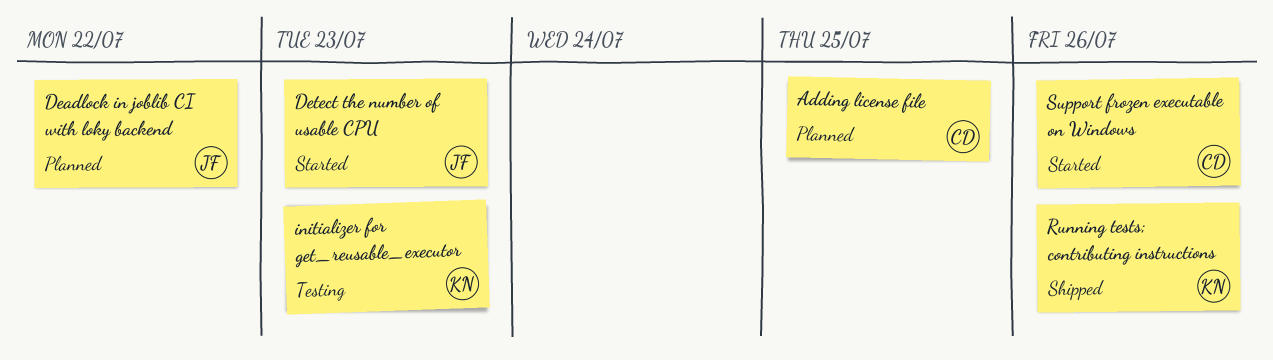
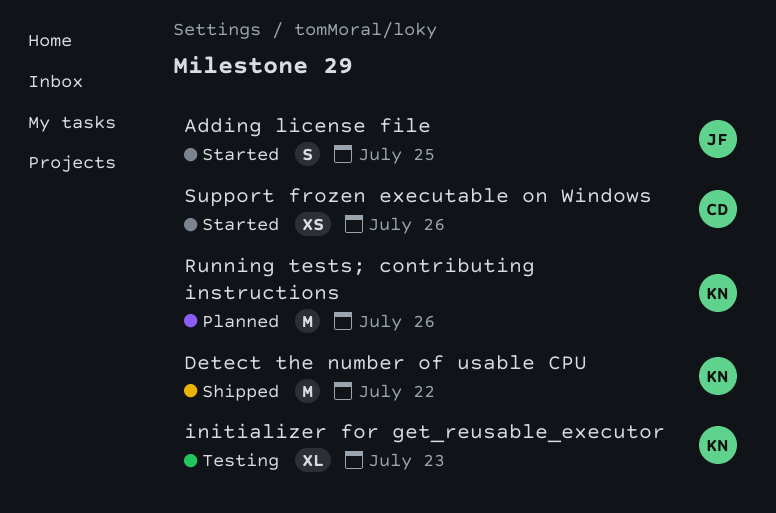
Adding license file, status: Planned -> Started
Adding license file, owner: CD -> JF
Deadlock in joblib CI with loky backend: present -> none
Detect the number of usable CPU, status: Started -> Shipped
Detect the number of usable CPU, owner: JF -> KN
Detect the number of usable CPU, due: Jul 23 -> Jul 22
Running tests; contributing instructions, status: Shipped -> Planned

